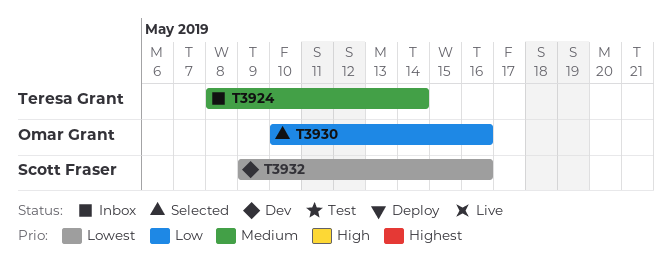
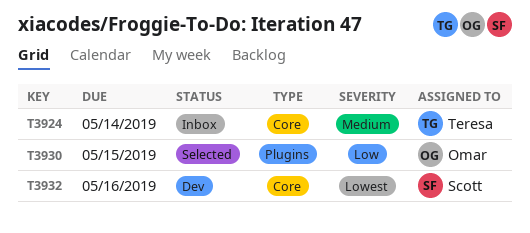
T3930, due: May 16 -> May 15

